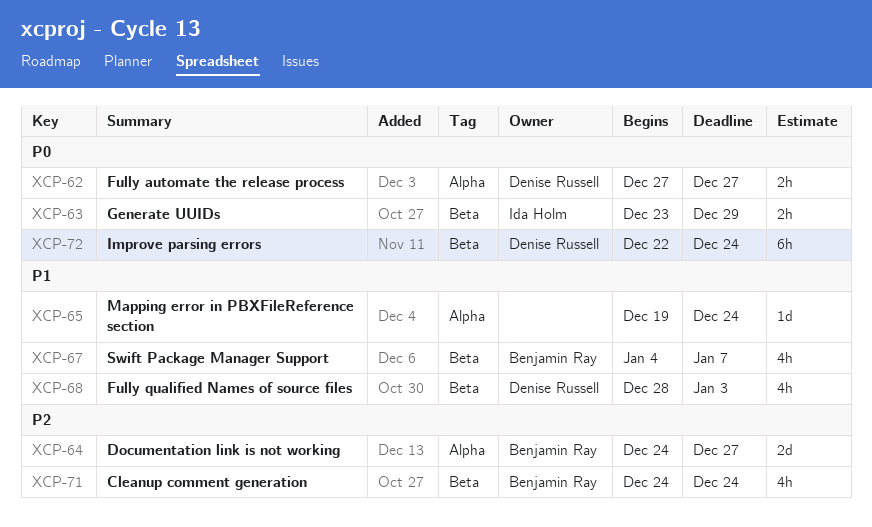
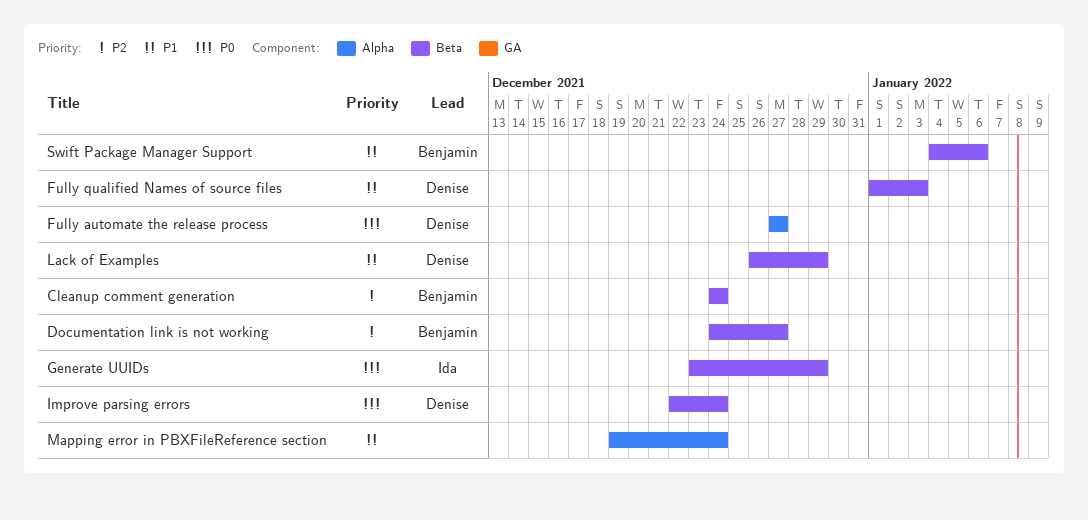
Documentation link is not working, label: Alpha -> Beta
Fully qualified Names of source files, start: Dec 28 -> Jan 1
Lack of Examples: none -> present
Swift Package Manager Support, due: Jan 7 -> Jan 6

